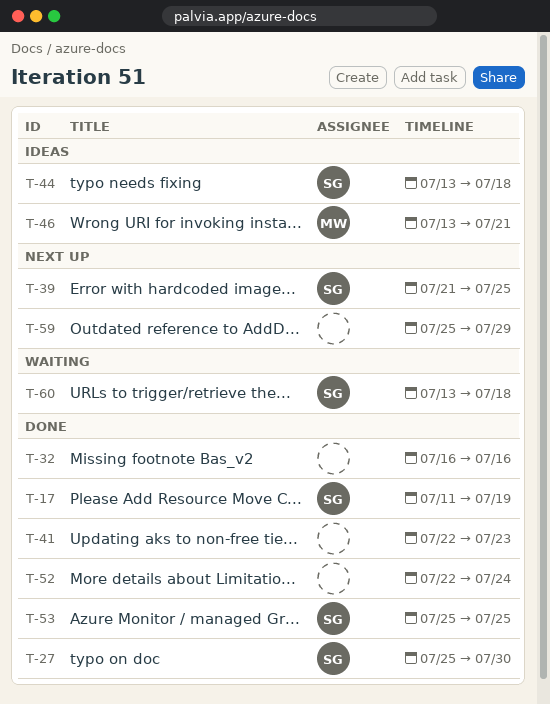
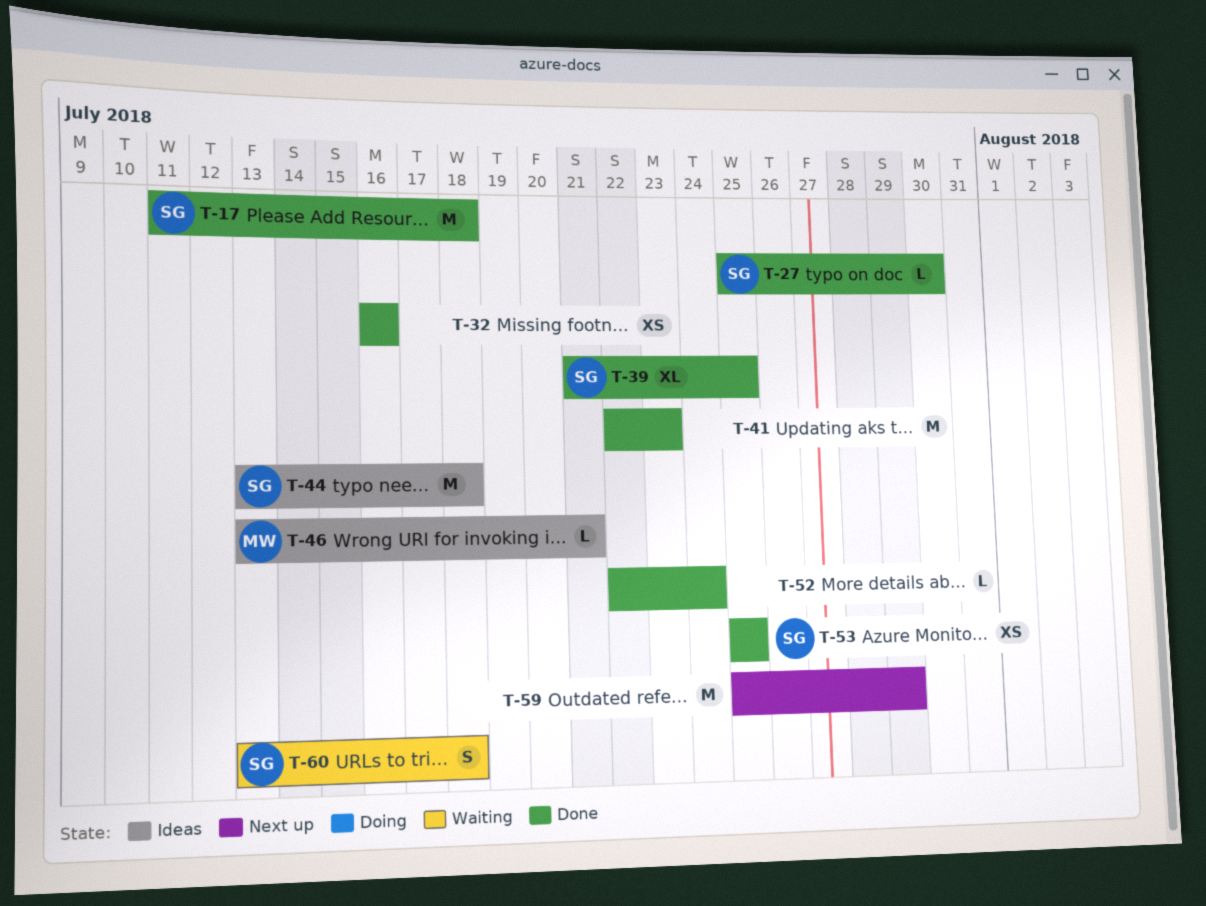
T-17, due: Jul 19 -> Jul 18
T-39, status: Next up -> Done

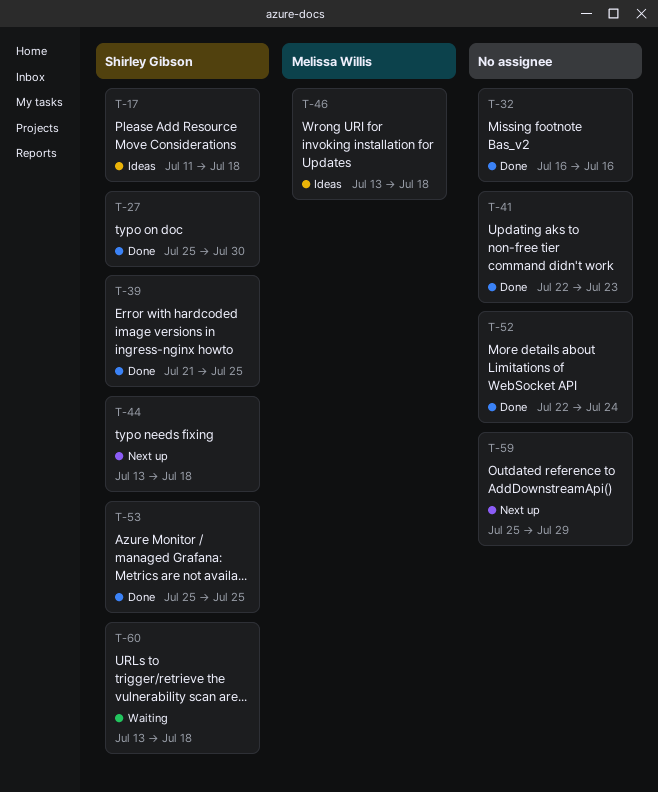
T-17, status: Done -> Ideas
T-44, status: Ideas -> Next up
T-46, due: Jul 21 -> Jul 18

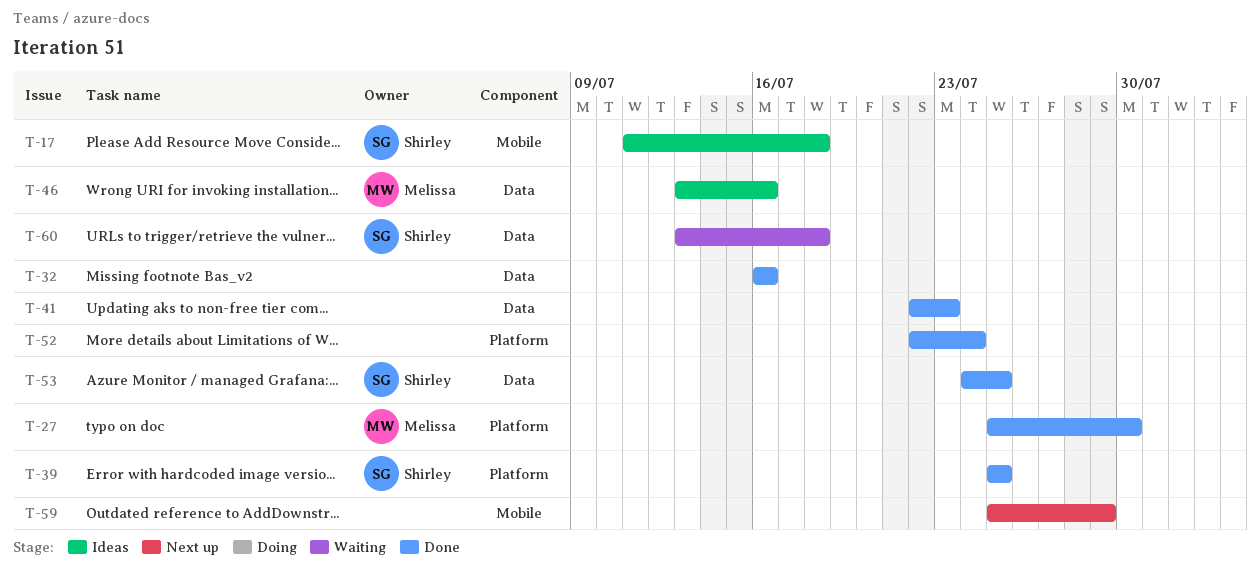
T-27, owner: Shirley Gibson -> Melissa Willis
T-39, start: Jul 21 -> Jul 25
T-44: present -> none
T-46, due: Jul 18 -> Jul 16
T-53, start: Jul 25 -> Jul 24

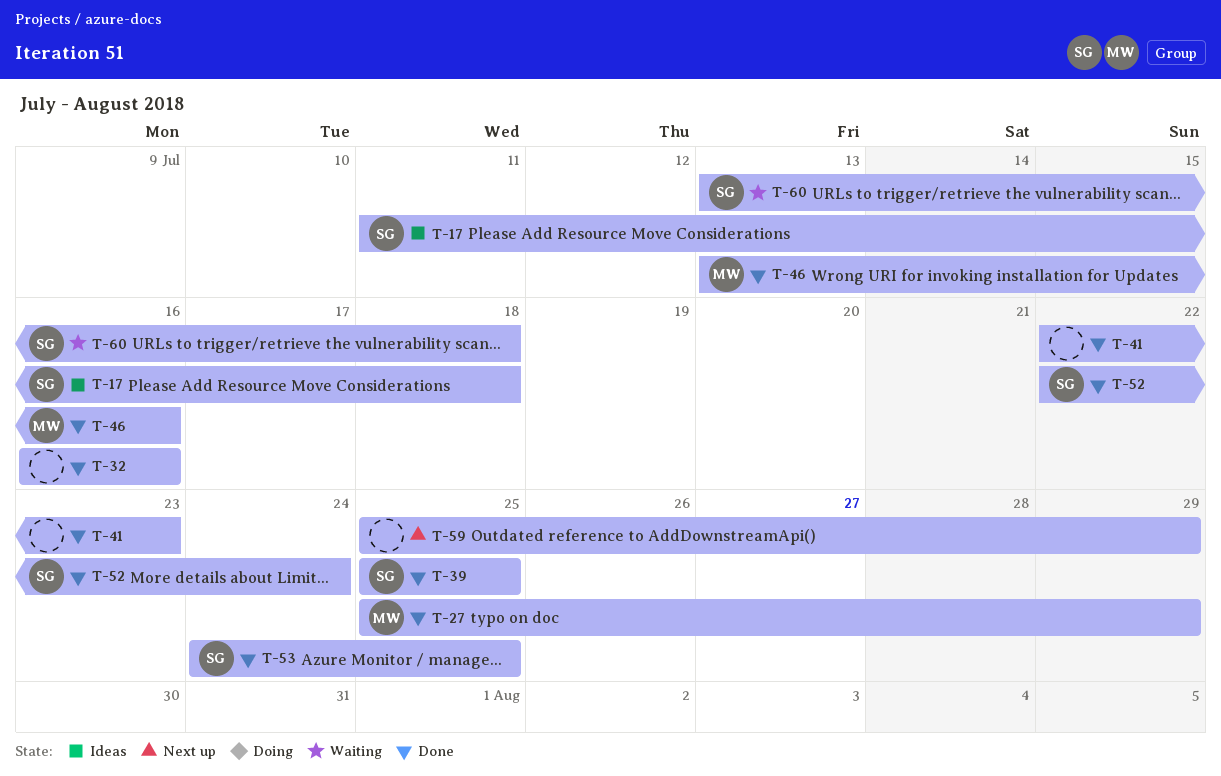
T-27, due: Jul 30 -> Jul 29
T-46, status: Ideas -> Done
T-52, owner: none -> Shirley

